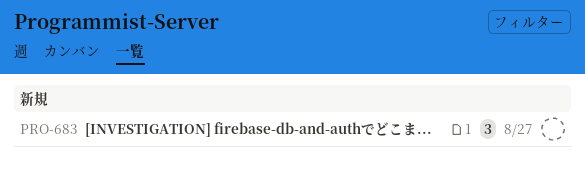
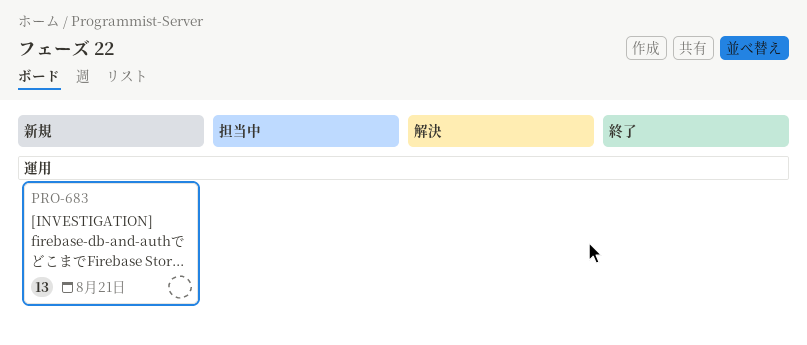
PRO-683, estimate: 3 -> 13
PRO-683, due: Aug 27 -> Aug 21

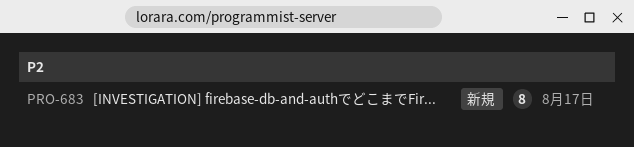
PRO-683, estimate: 13 -> 8
PRO-683, due: Aug 21 -> Aug 17

